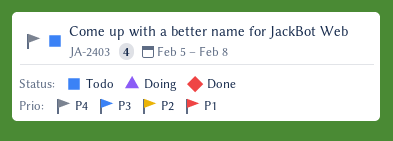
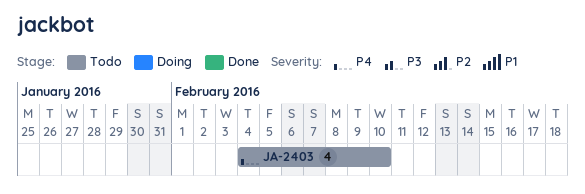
JA-2403, start: Feb 5 -> Feb 4
JA-2403, due: Feb 8 -> Feb 10

